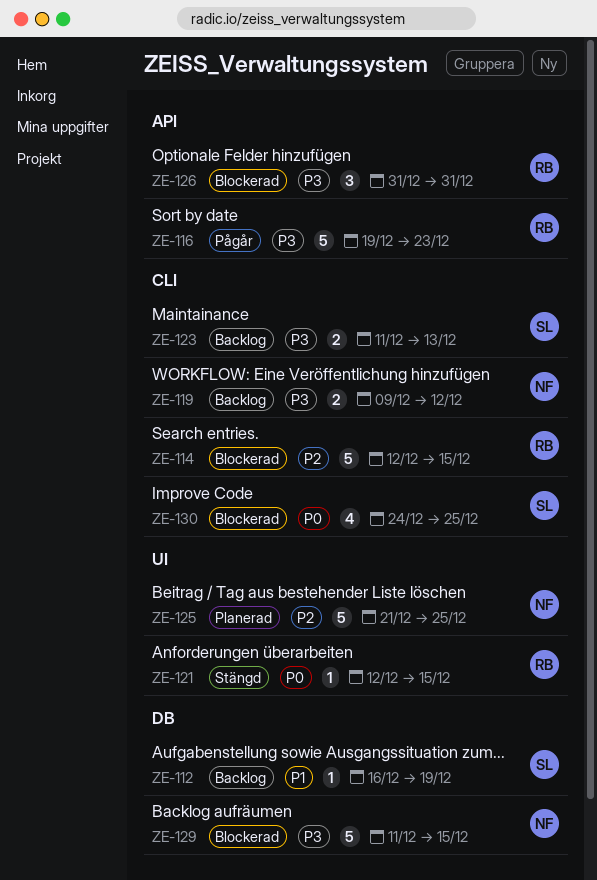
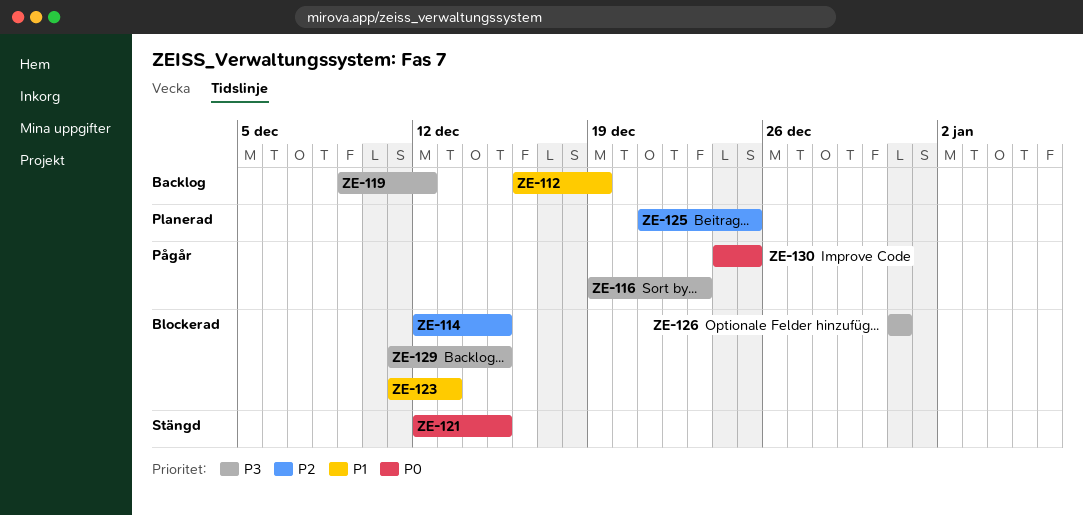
ZE-123, status: Backlog -> Blockerad
ZE-123, priority: P3 -> P1
ZE-130, status: Blockerad -> Pågår

